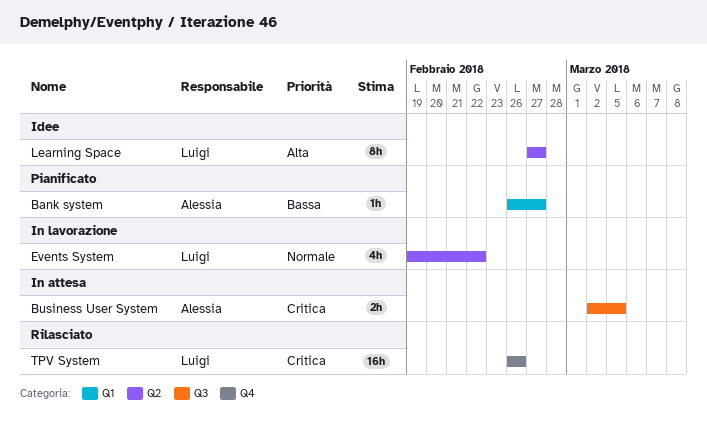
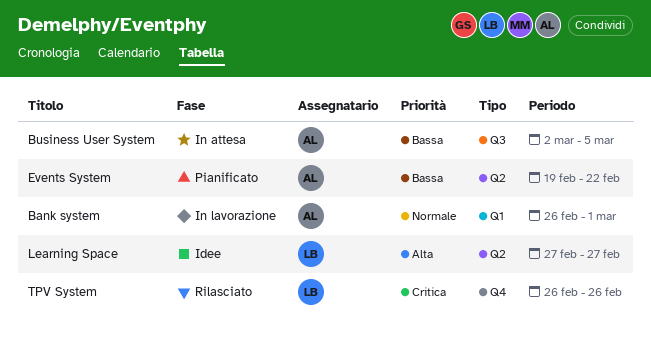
Bank system, status: Pianificato -> In lavorazione
Bank system, priority: Bassa -> Normale
Bank system, due: Feb 27 -> Mar 1
Business User System, priority: Critica -> Bassa
Events System, status: In lavorazione -> Pianificato
Events System, owner: Luigi -> Alessia
Events System, priority: Normale -> Bassa

